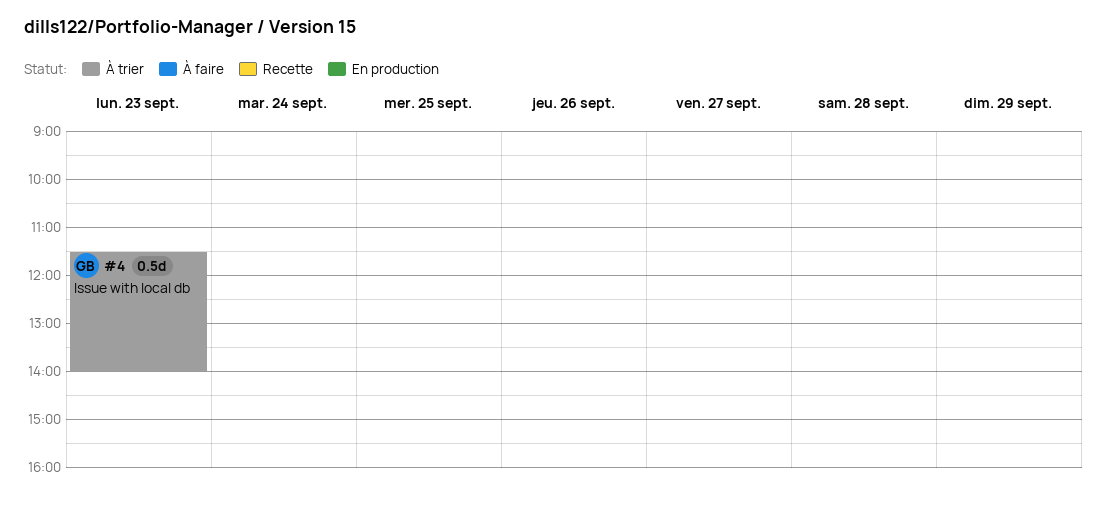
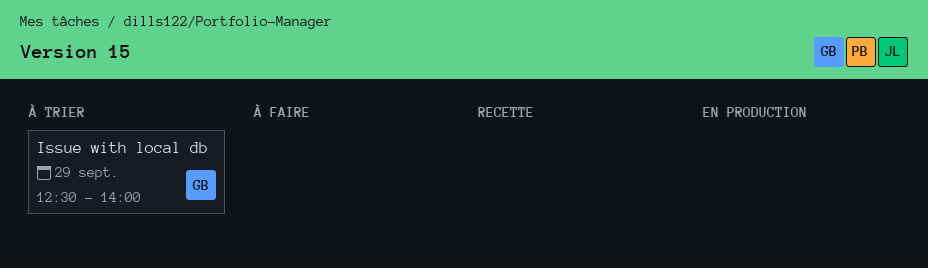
Issue with local db, day: Sep 23 -> Sep 29
Issue with local db, begins: 11:30 -> 12:30

